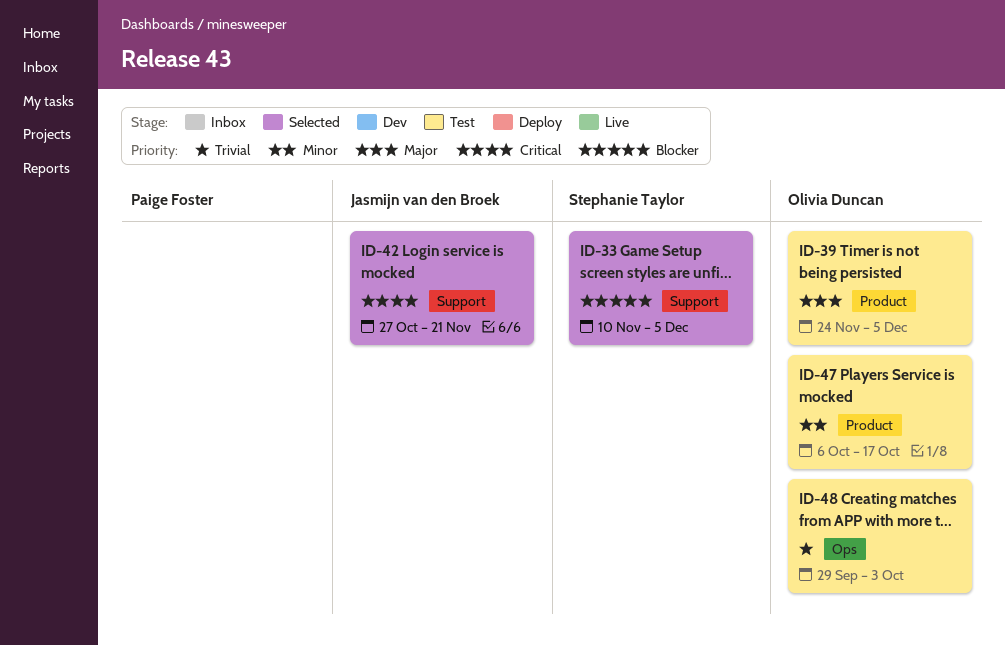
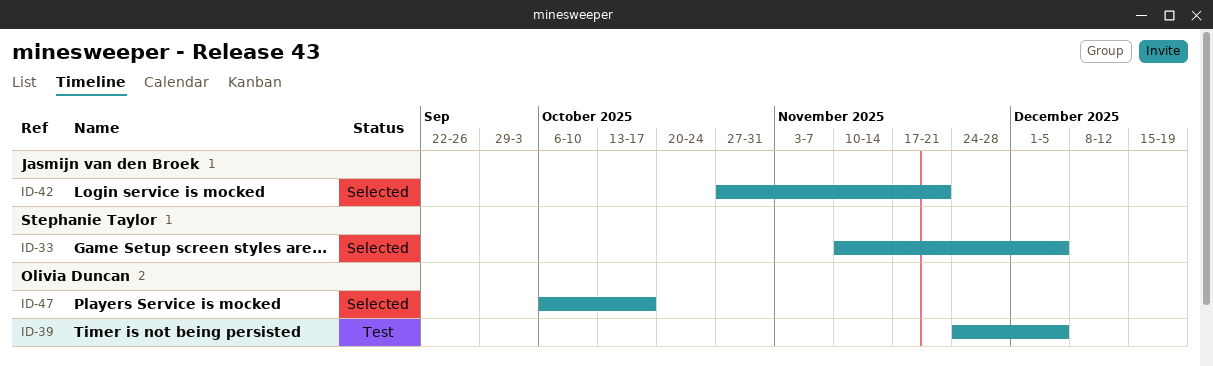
ID-47, status: Test -> Selected
ID-48: present -> none

